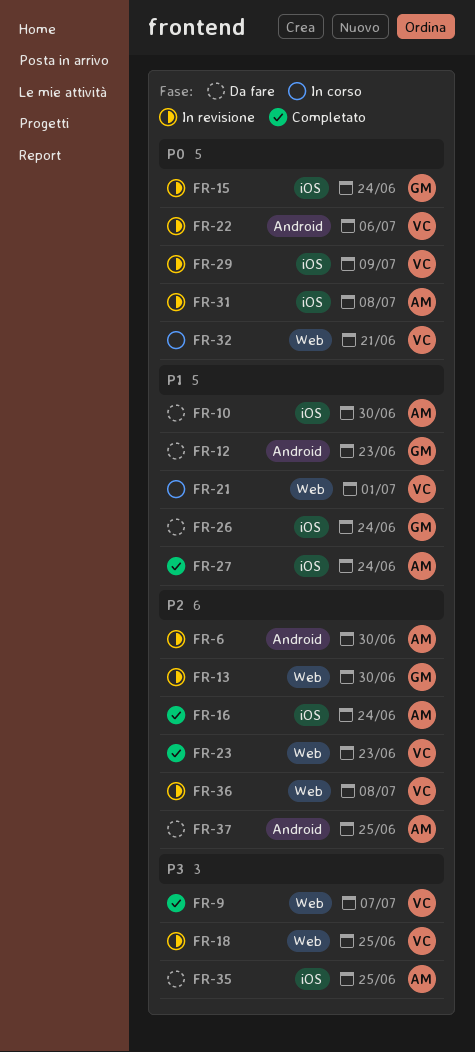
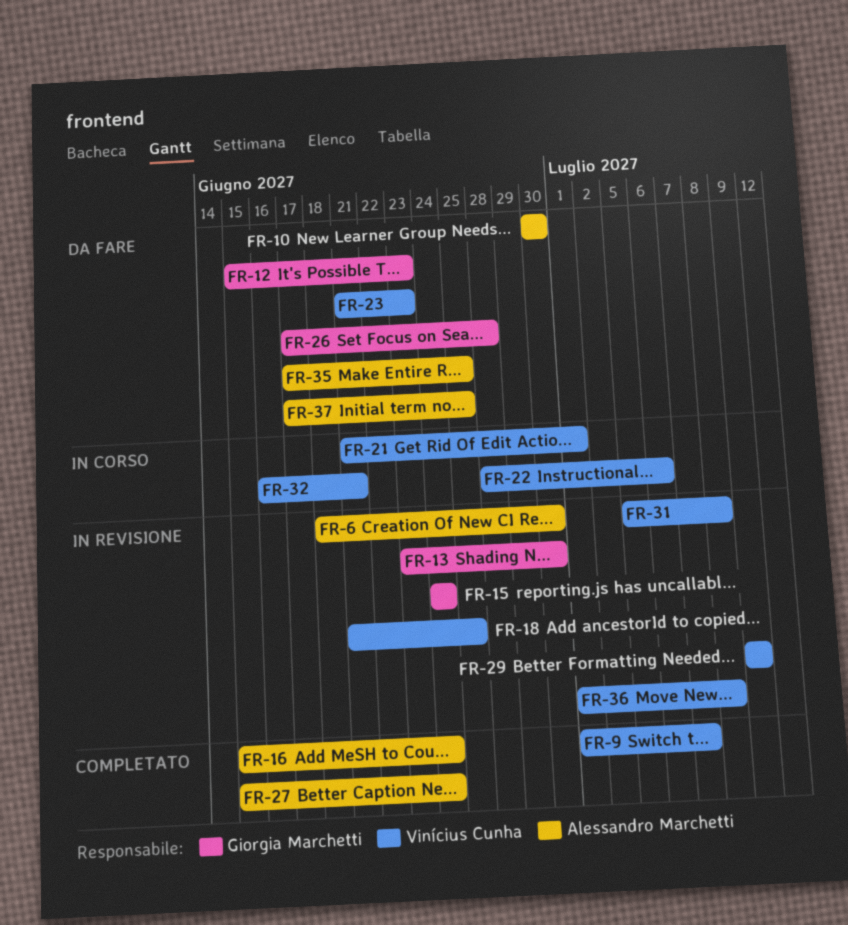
FR-22, status: In revisione -> In corso
FR-23, status: Completato -> Da fare
FR-26, due: Jun 24 -> Jun 28
FR-31, owner: Alessandro Marchetti -> Vinícius Cunha

